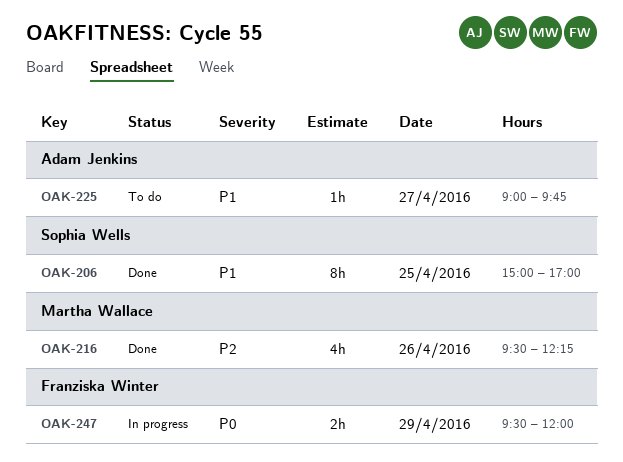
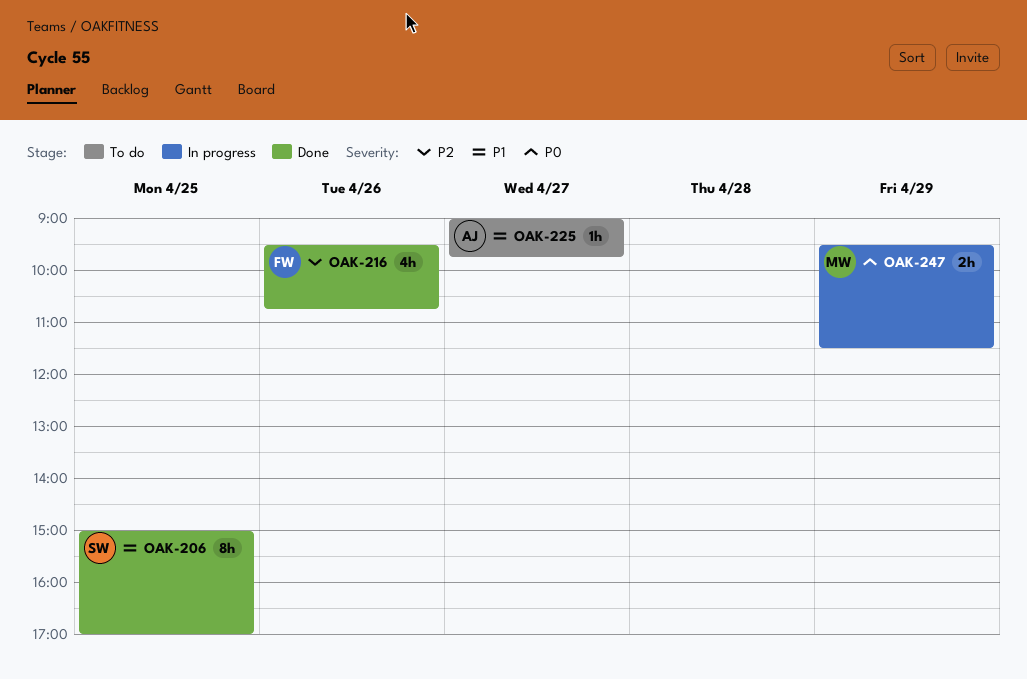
OAK-216, owner: Martha Wallace -> Franziska Winter
OAK-216, ends: 12:15 -> 10:45
OAK-247, owner: Franziska Winter -> Martha Wallace
OAK-247, ends: 12:00 -> 11:30

